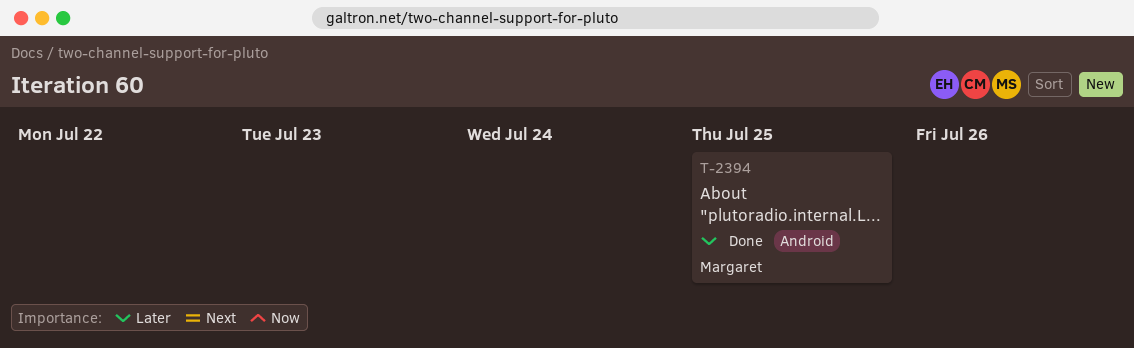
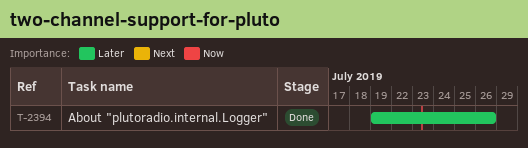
T-2394, due: Jul 25 -> Jul 26

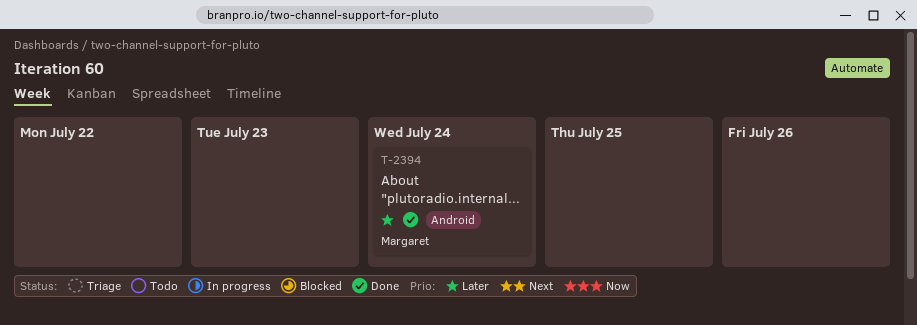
T-2394, due: Jul 26 -> Jul 24

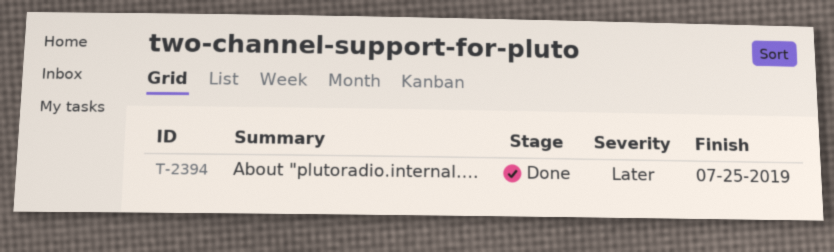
T-2394, due: Jul 24 -> Jul 25

